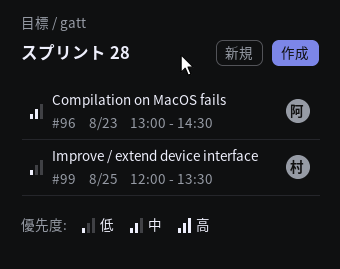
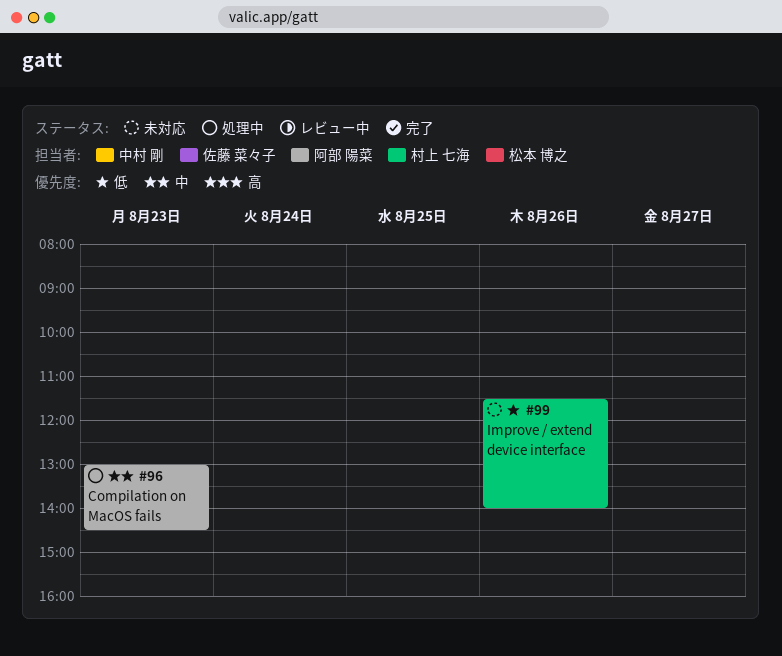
#99, day: Aug 25 -> Aug 26
#99, begins: 12:00 -> 11:30
#99, ends: 13:30 -> 14:00

